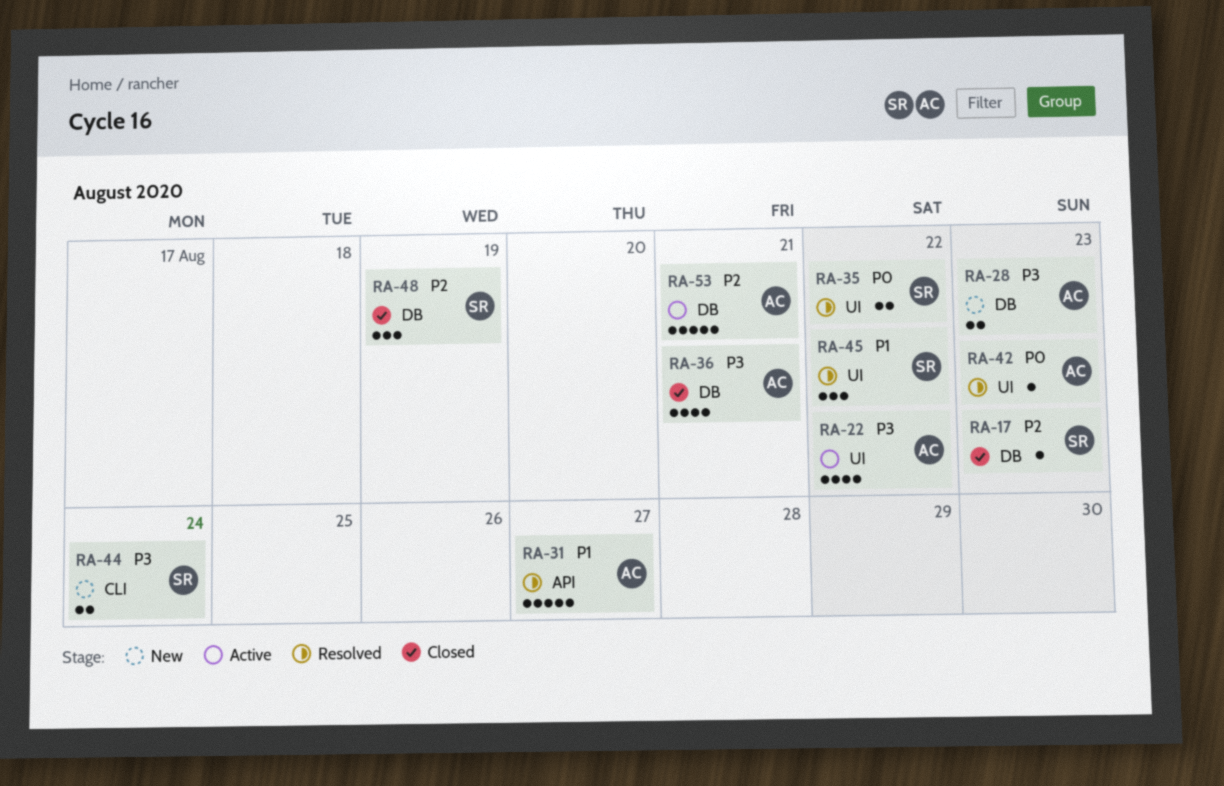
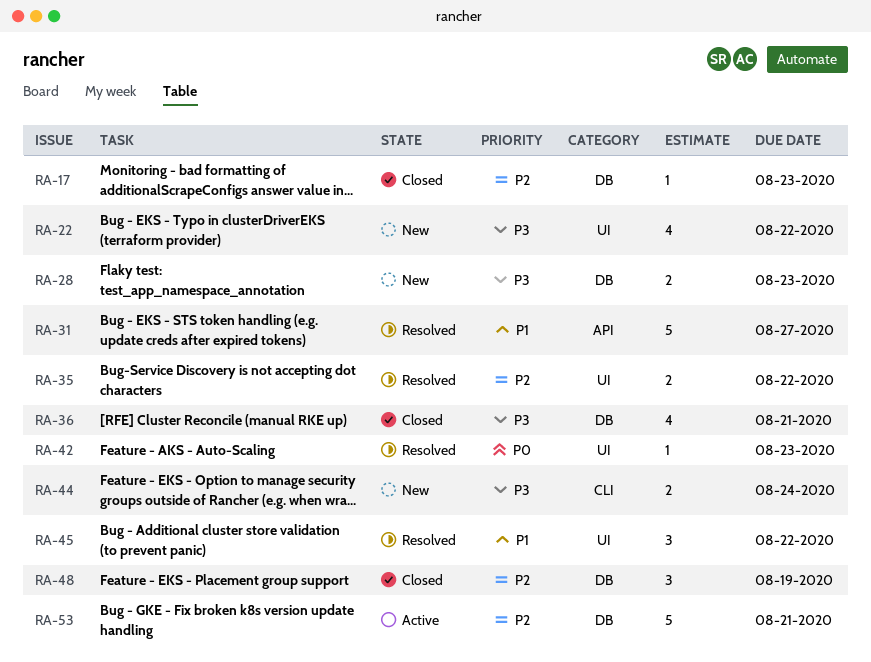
RA-22, status: Active -> New
RA-35, priority: P0 -> P2

